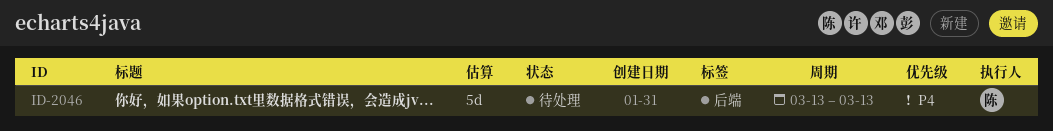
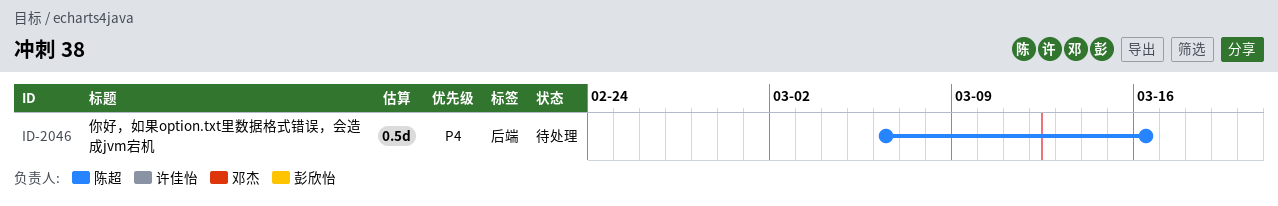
ID-2046, estimate: 5d -> 0.5d
ID-2046, start: Mar 13 -> Mar 6
ID-2046, due: Mar 13 -> Mar 16

